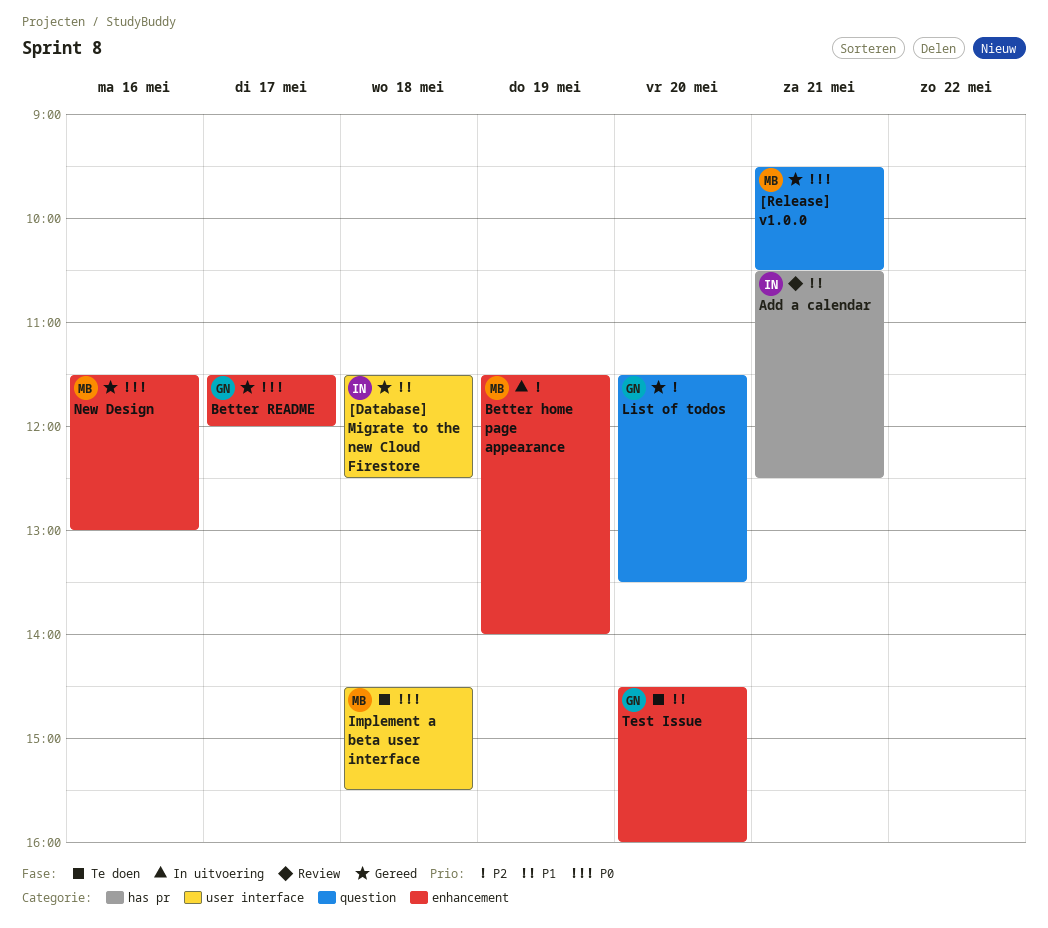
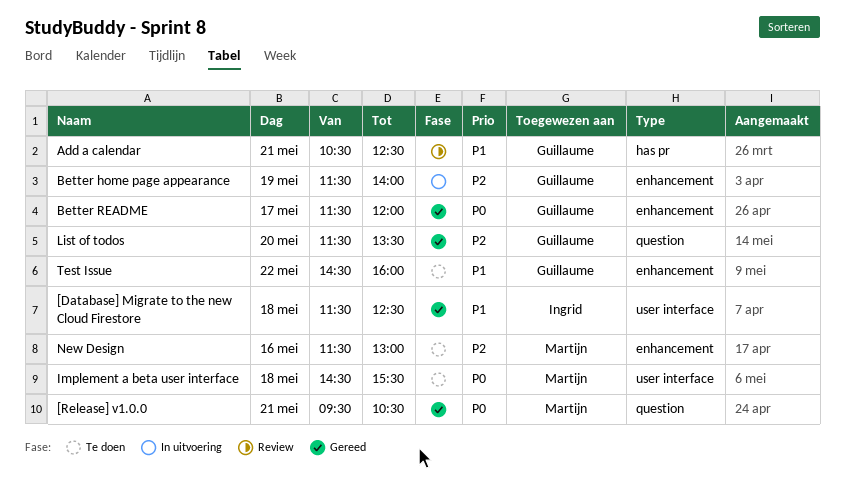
Add a calendar, owner: Ingrid -> Guillaume
Better home page appearance, owner: Martijn -> Guillaume
New Design, status: Gereed -> Te doen
New Design, priority: P0 -> P2
Test Issue, day: May 20 -> May 22

